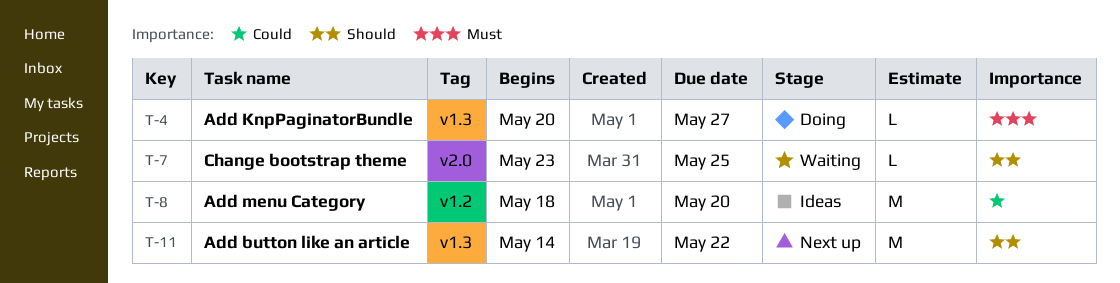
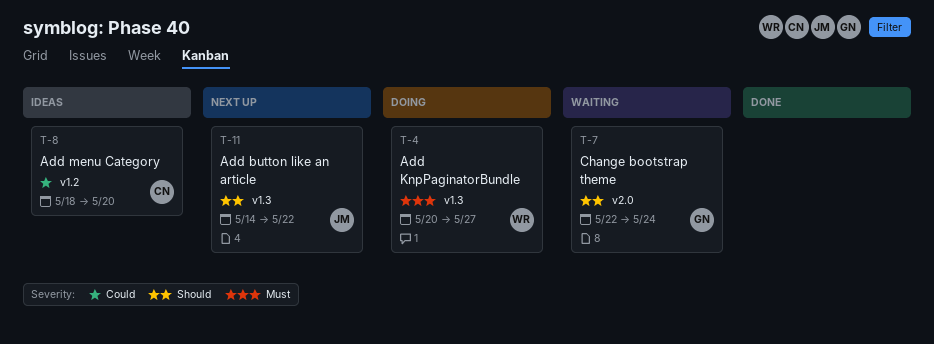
T-7, start: May 23 -> May 22
T-7, due: May 25 -> May 24

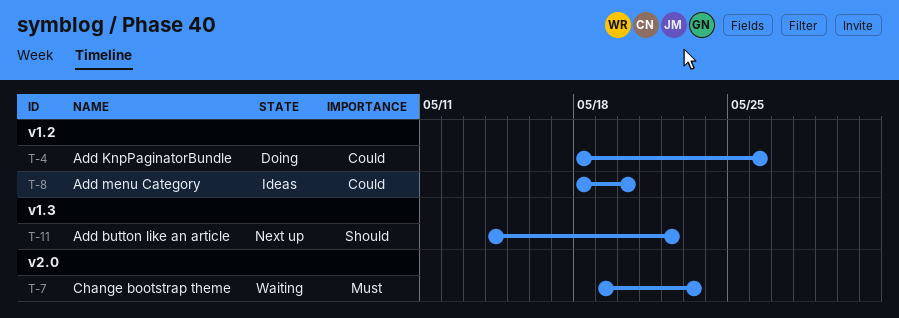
T-4, priority: Must -> Could
T-4, label: v1.3 -> v1.2
T-4, start: May 20 -> May 18
T-4, due: May 27 -> May 26
T-7, priority: Should -> Must
T-7, start: May 22 -> May 19
T-7, due: May 24 -> May 23

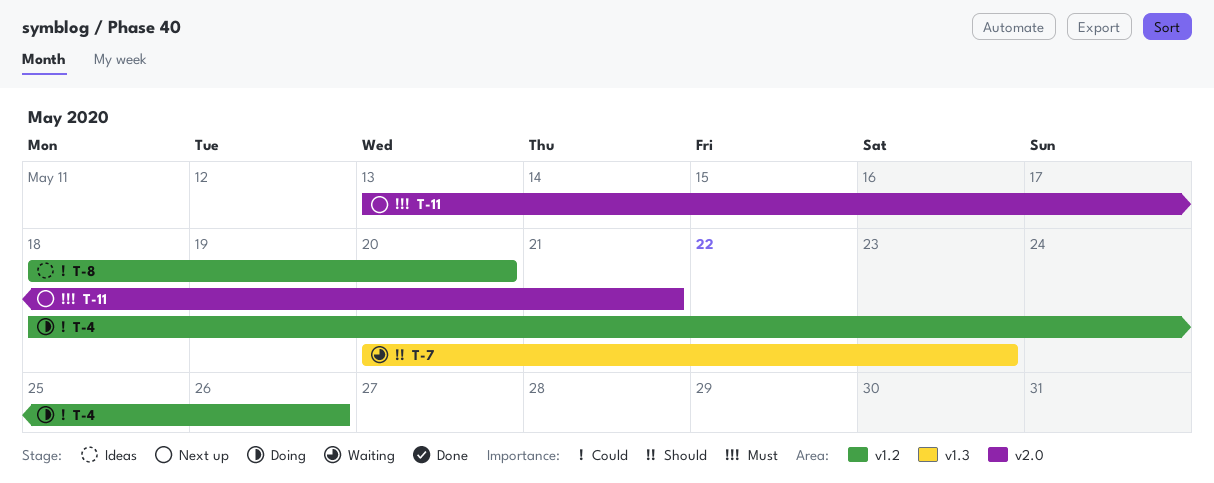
T-7, priority: Must -> Should
T-7, label: v2.0 -> v1.3
T-7, start: May 19 -> May 20
T-11, priority: Should -> Must
T-11, label: v1.3 -> v2.0
T-11, start: May 14 -> May 13
T-11, due: May 22 -> May 21

